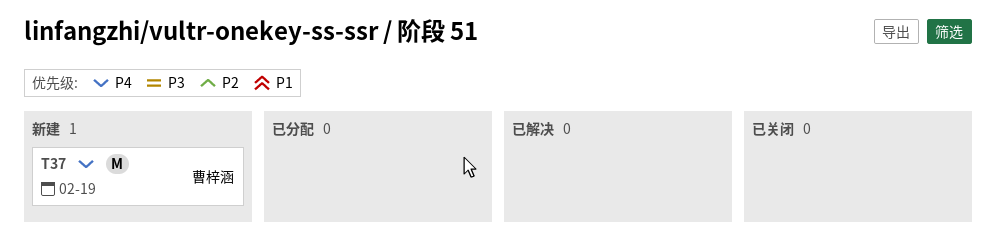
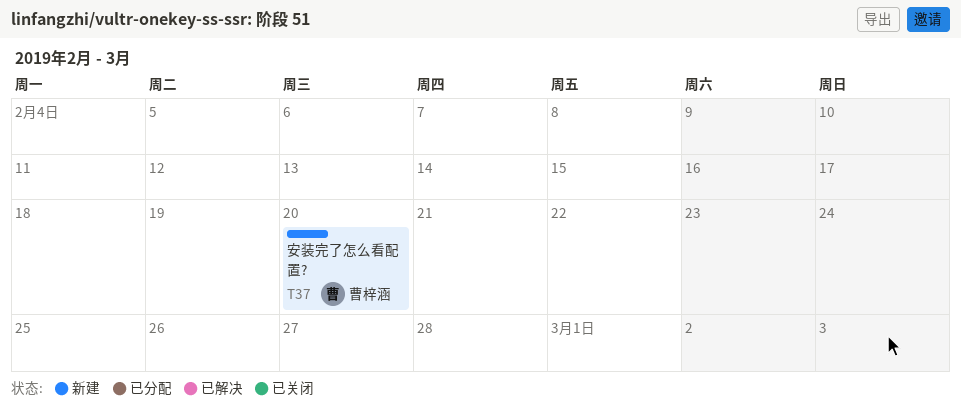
T37, due: Feb 19 -> Feb 20

